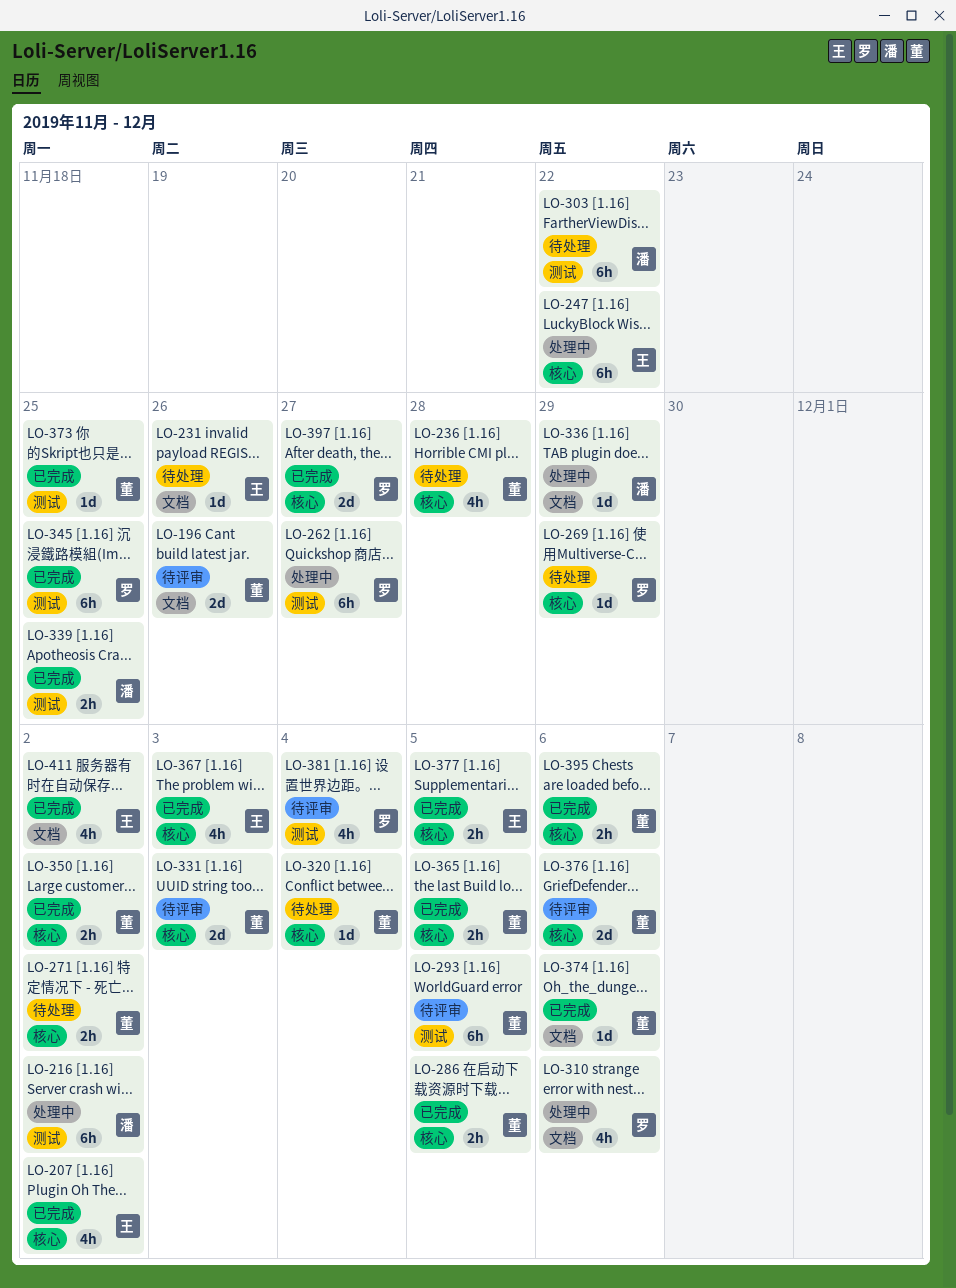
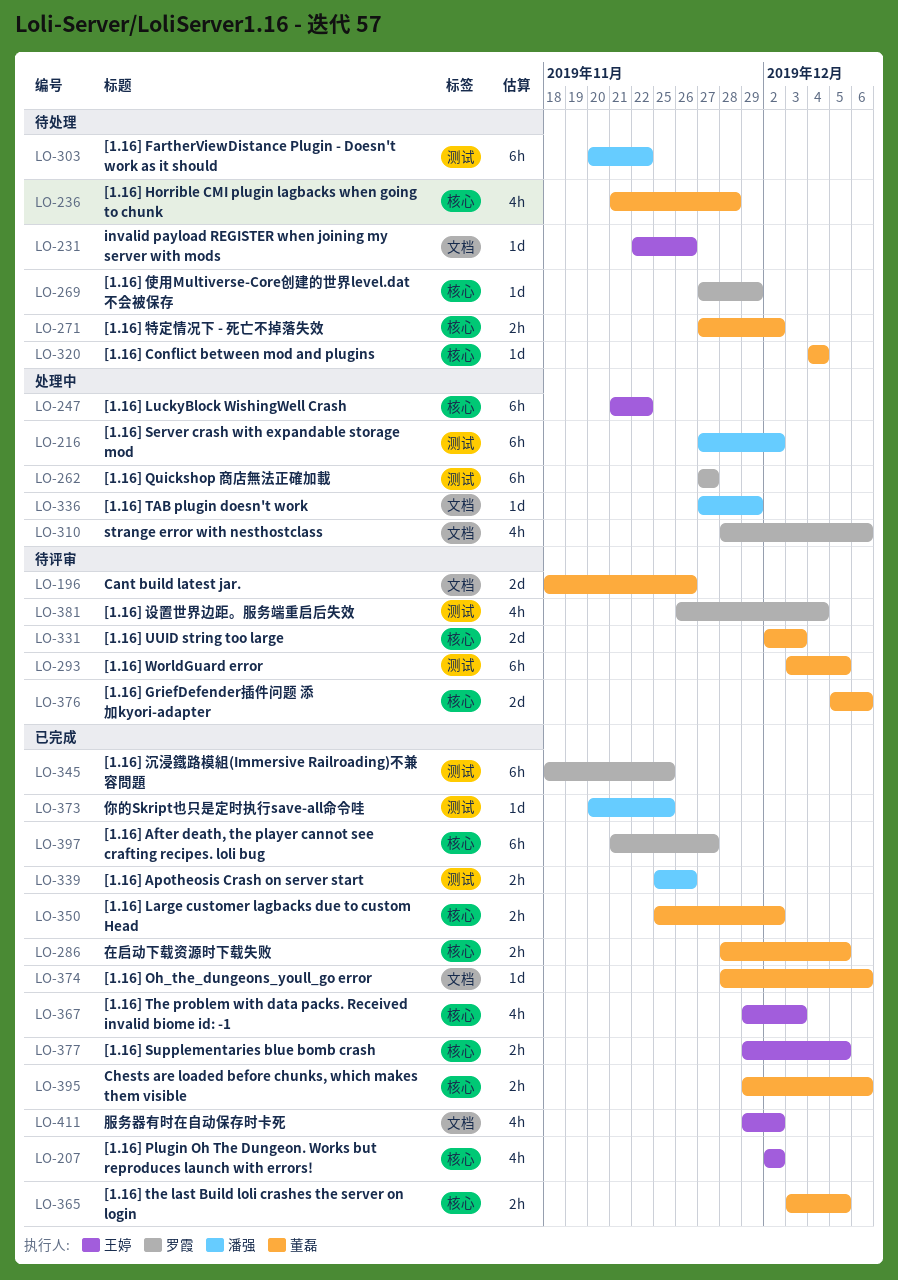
LO-339, due: Nov 25 -> Nov 26
LO-373, owner: 董磊 -> 潘强
LO-397, estimate: 2d -> 6h

